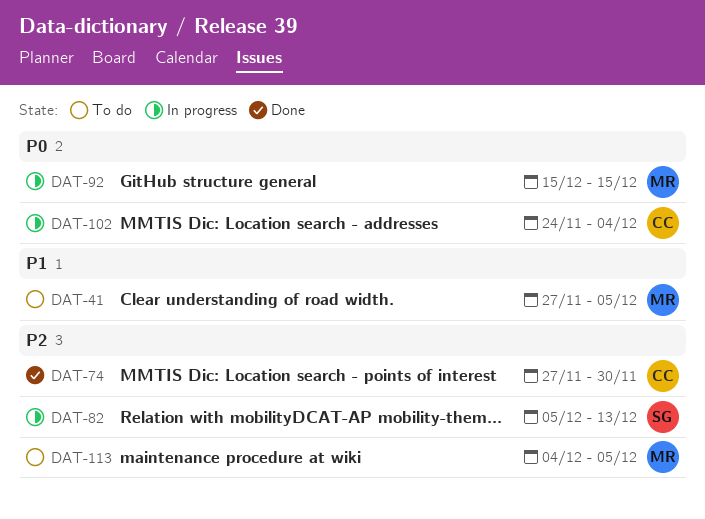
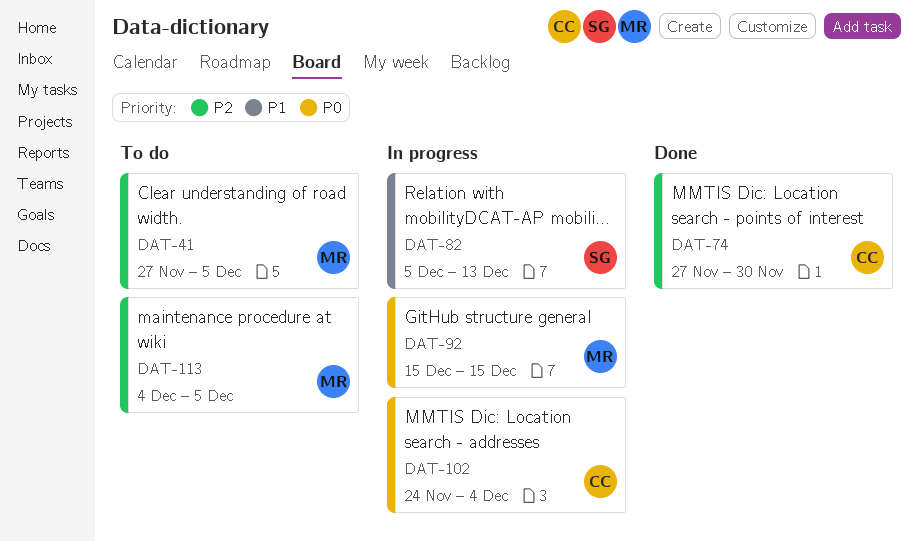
DAT-41, priority: P1 -> P2
DAT-82, priority: P2 -> P1

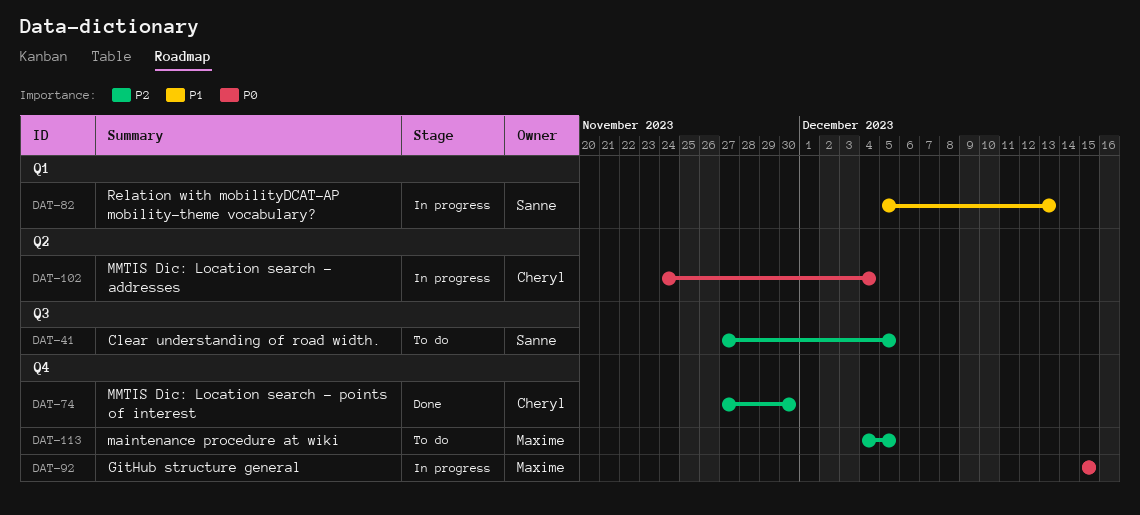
DAT-41, owner: Maxime -> Sanne

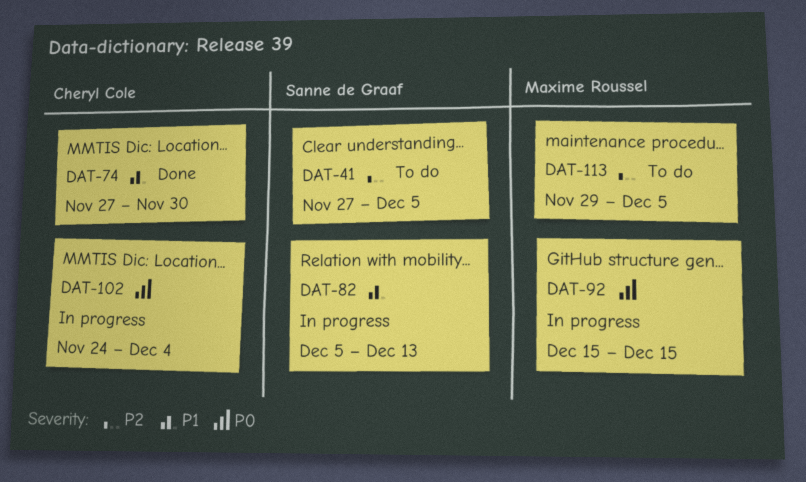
DAT-74, priority: P2 -> P1
DAT-113, start: Dec 4 -> Nov 29

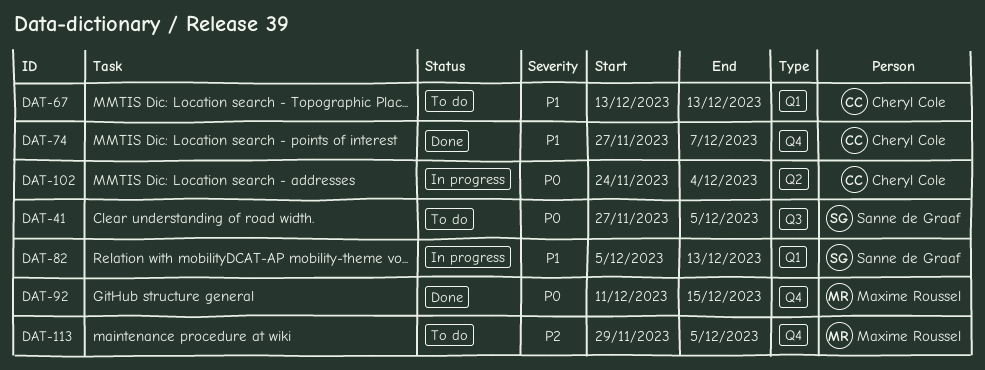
DAT-41, priority: P2 -> P0
DAT-67: none -> present
DAT-74, due: Nov 30 -> Dec 7
DAT-92, status: In progress -> Done
DAT-92, start: Dec 15 -> Dec 11

